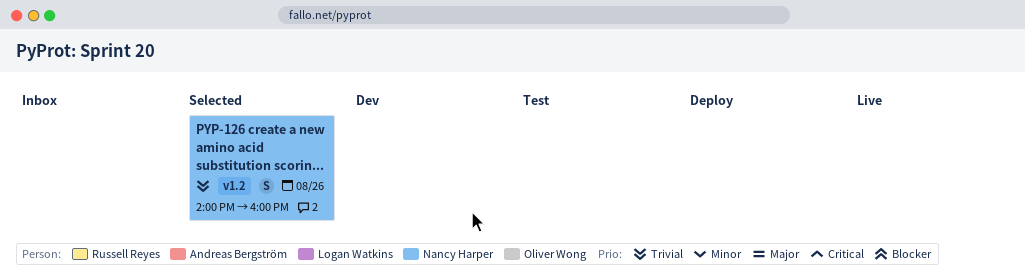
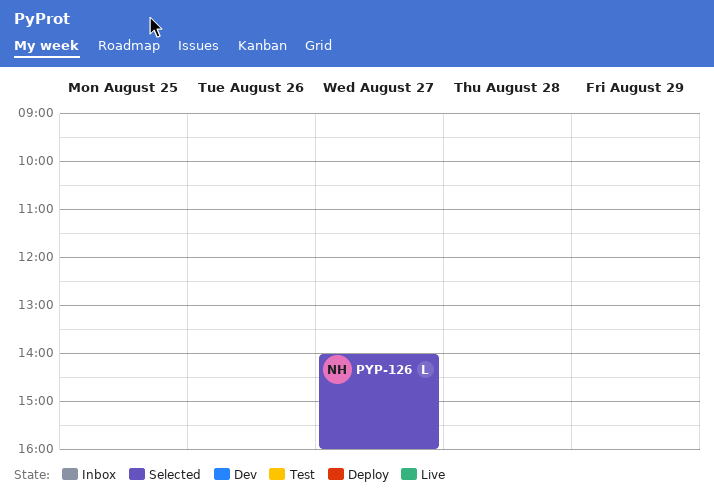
PYP-126, estimate: S -> L
PYP-126, day: Aug 26 -> Aug 27

